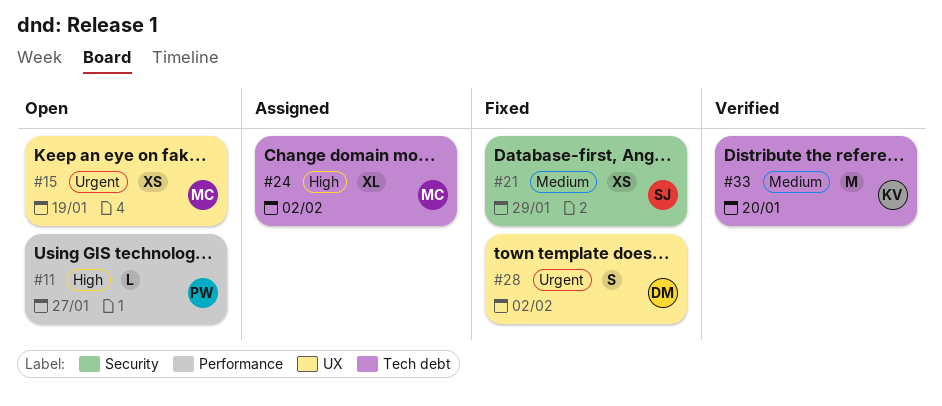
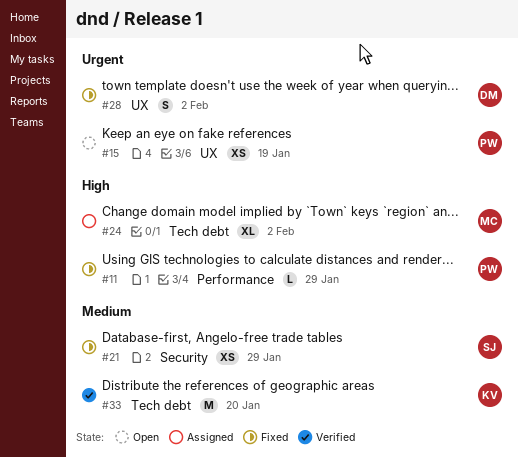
#11, status: Open -> Fixed
#11, due: Jan 27 -> Jan 29
#15, owner: MC -> PW

